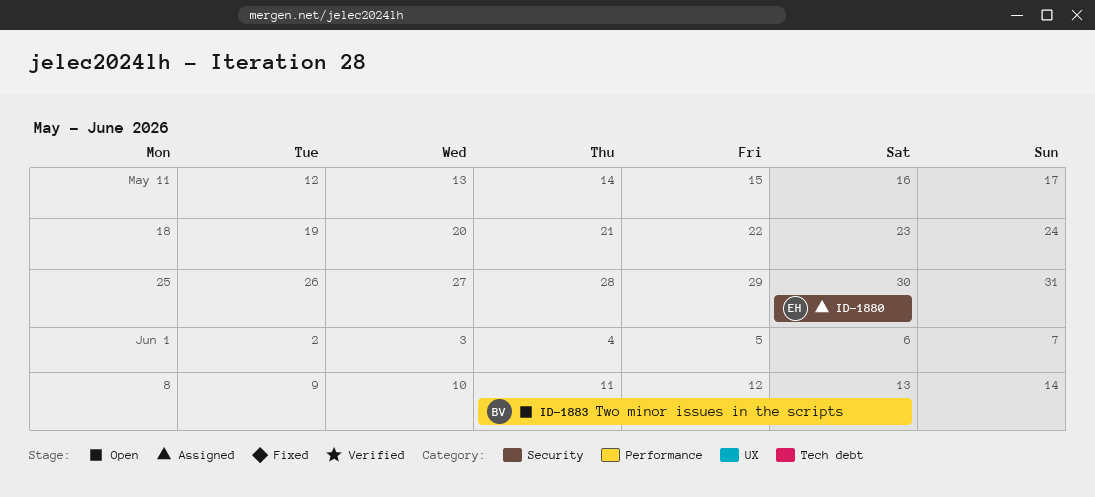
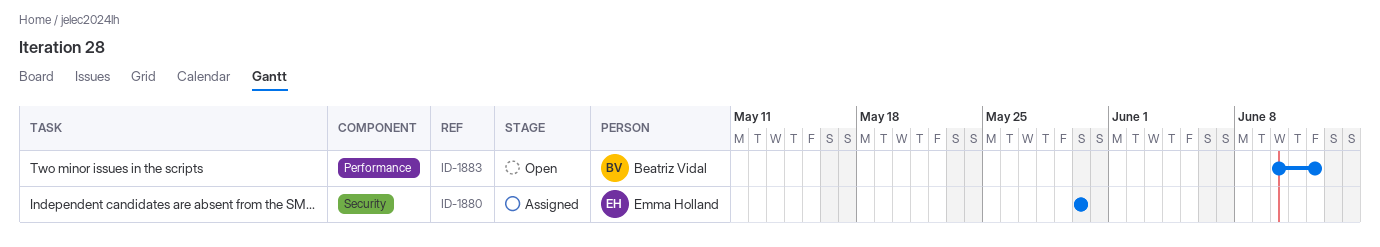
ID-1883, start: Jun 11 -> Jun 10
ID-1883, due: Jun 13 -> Jun 12

